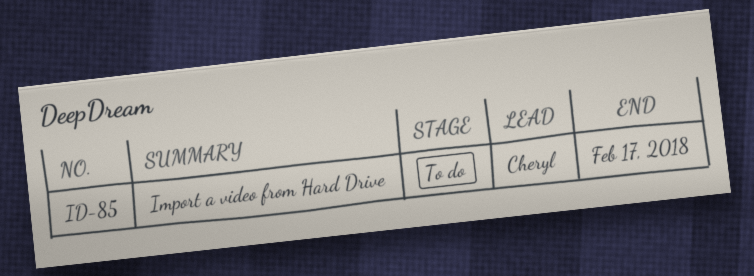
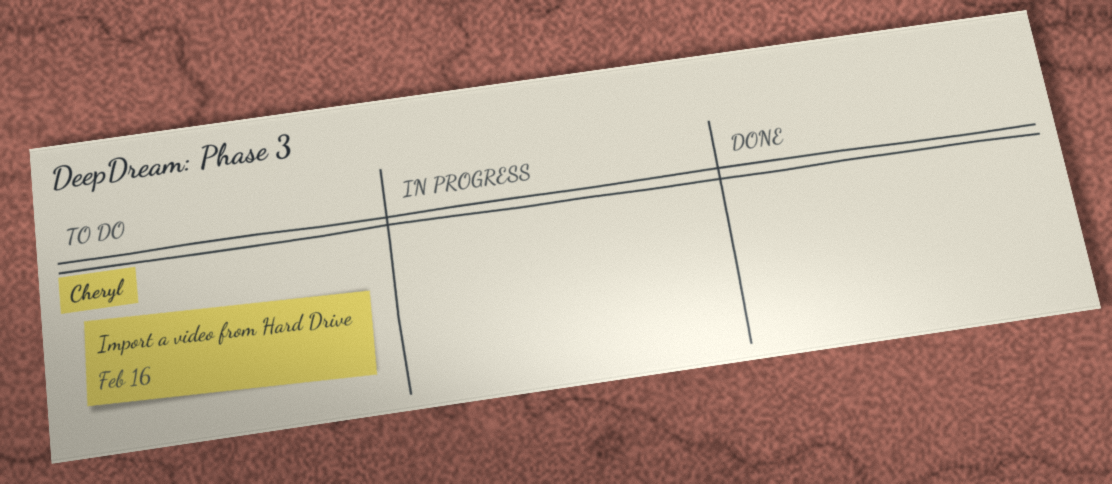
Import a video from Hard Drive, due: Feb 17 -> Feb 16

